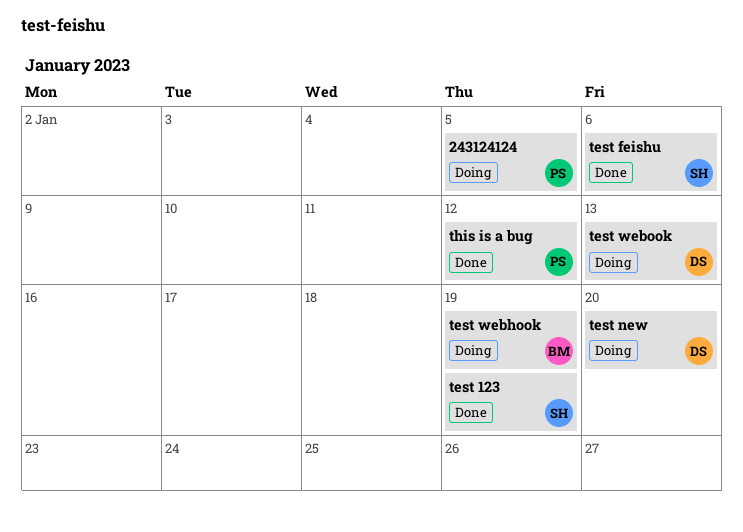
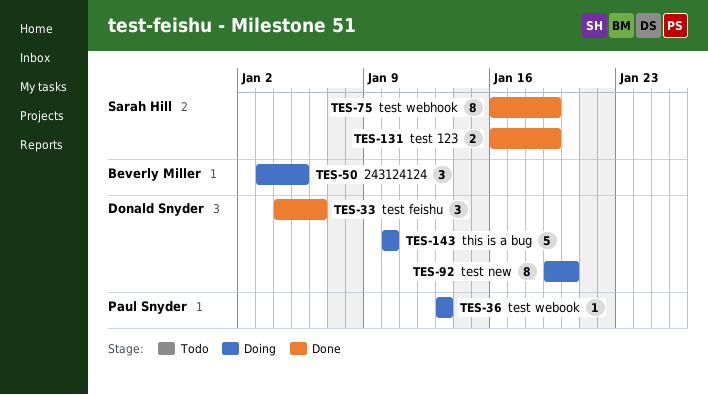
243124124, owner: Paul Snyder -> Beverly Miller
test feishu, owner: Sarah Hill -> Donald Snyder
test webhook, status: Doing -> Done
test webhook, owner: Beverly Miller -> Sarah Hill
test webook, owner: Donald Snyder -> Paul Snyder
this is a bug, status: Done -> Doing
this is a bug, owner: Paul Snyder -> Donald Snyder
this is a bug, due: Jan 12 -> Jan 10

